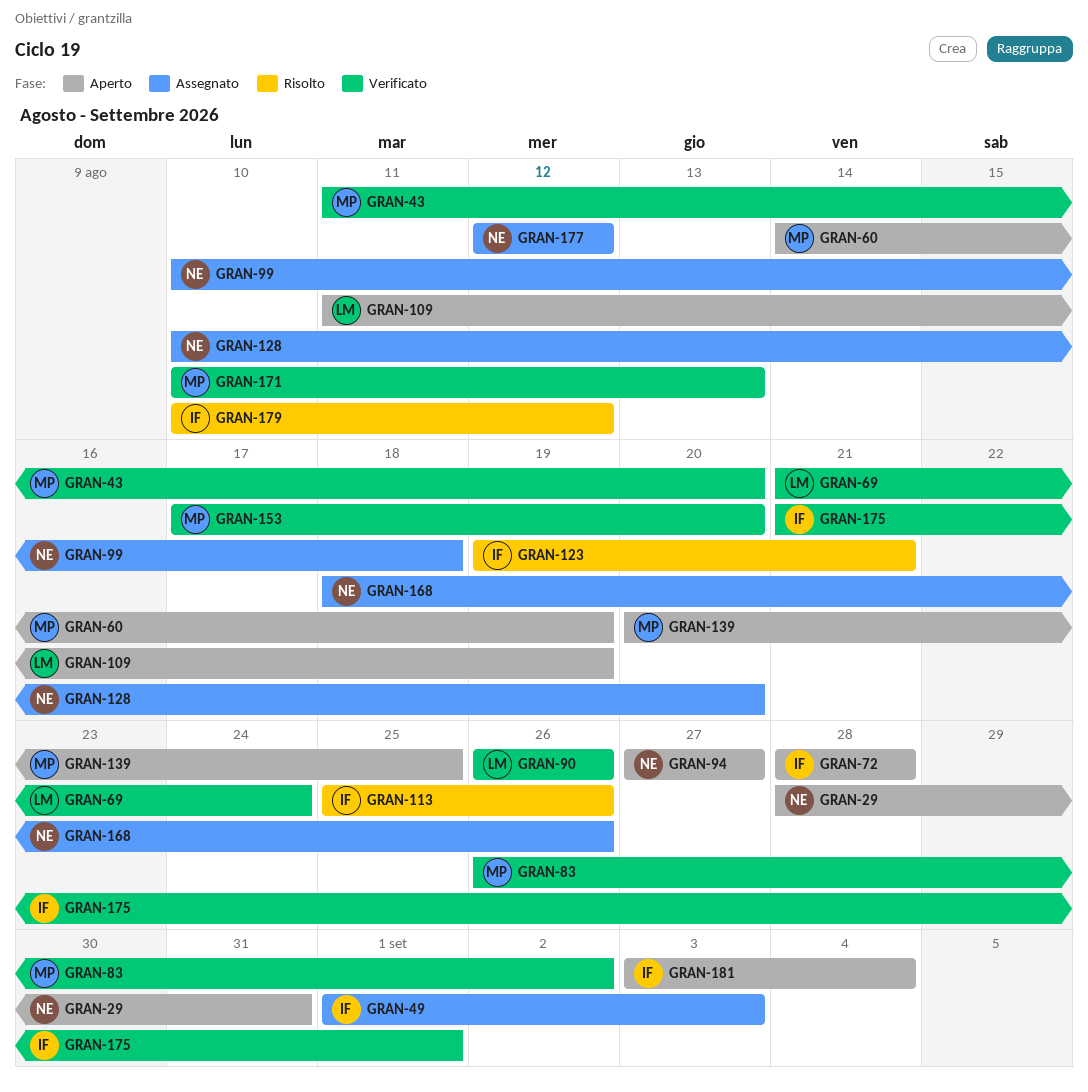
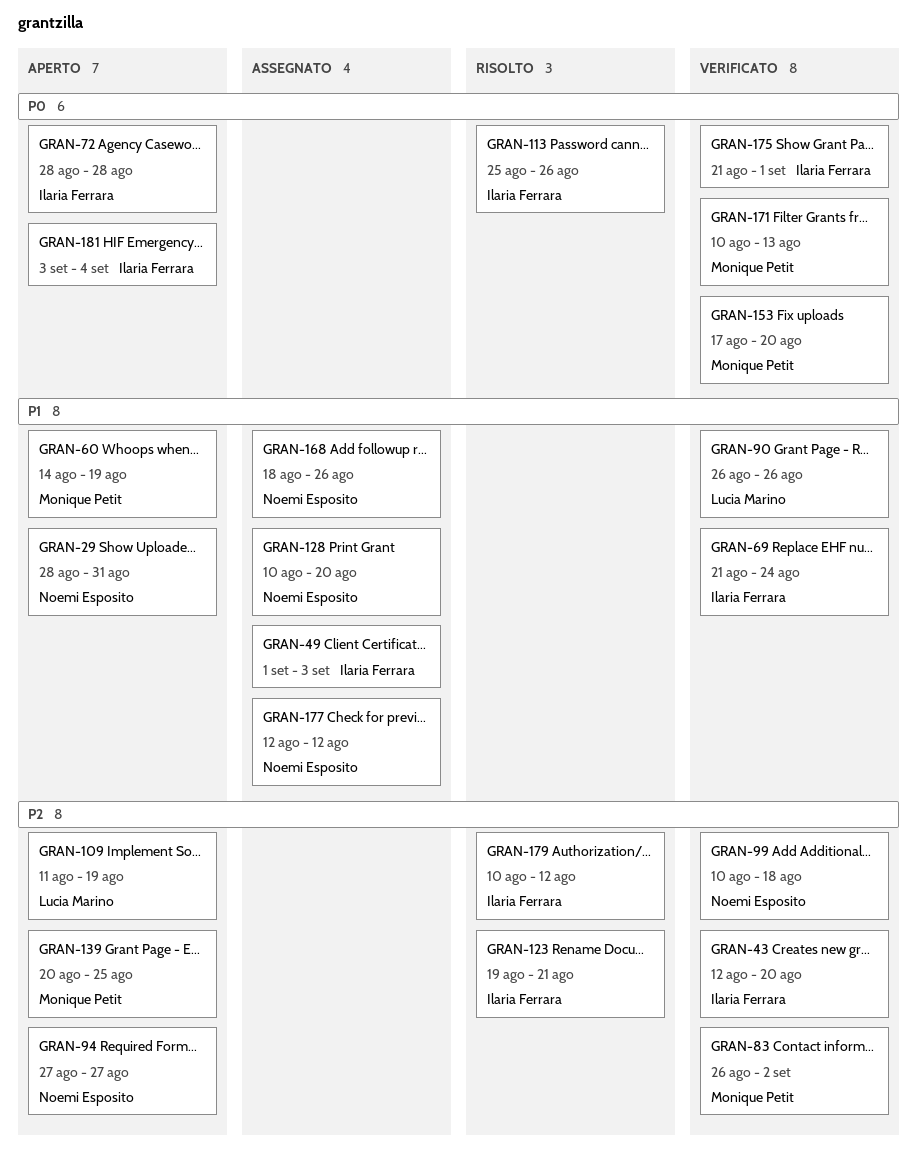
GRAN-43, owner: Monique Petit -> Ilaria Ferrara
GRAN-43, start: Aug 11 -> Aug 12
GRAN-69, owner: Lucia Marino -> Ilaria Ferrara
GRAN-99, status: Assegnato -> Verificato

